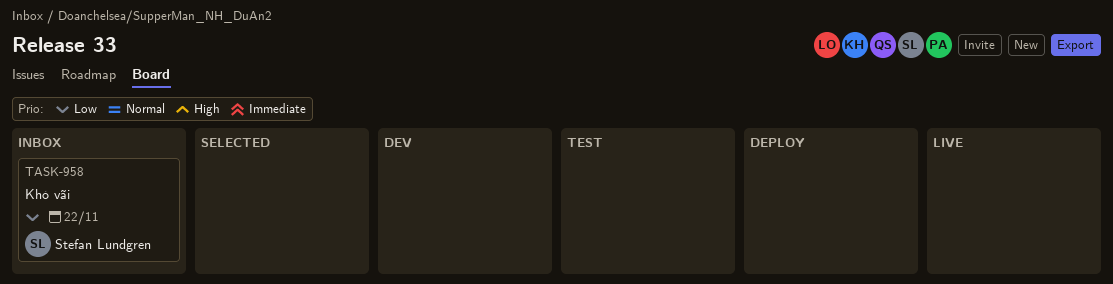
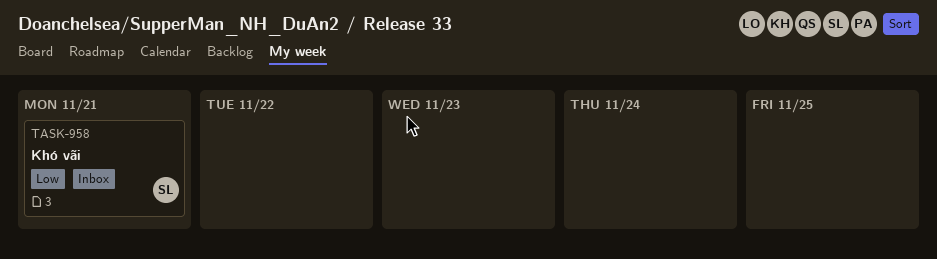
TASK-958, due: Nov 22 -> Nov 21

